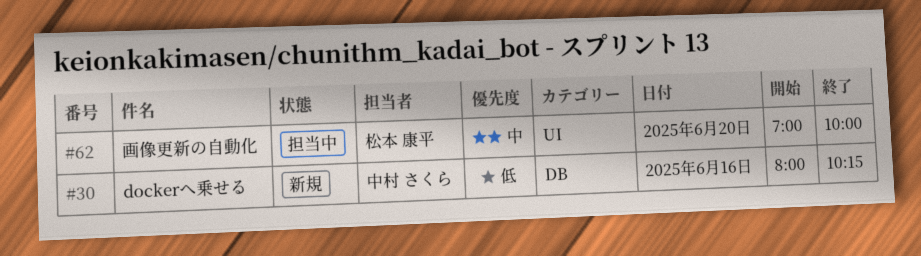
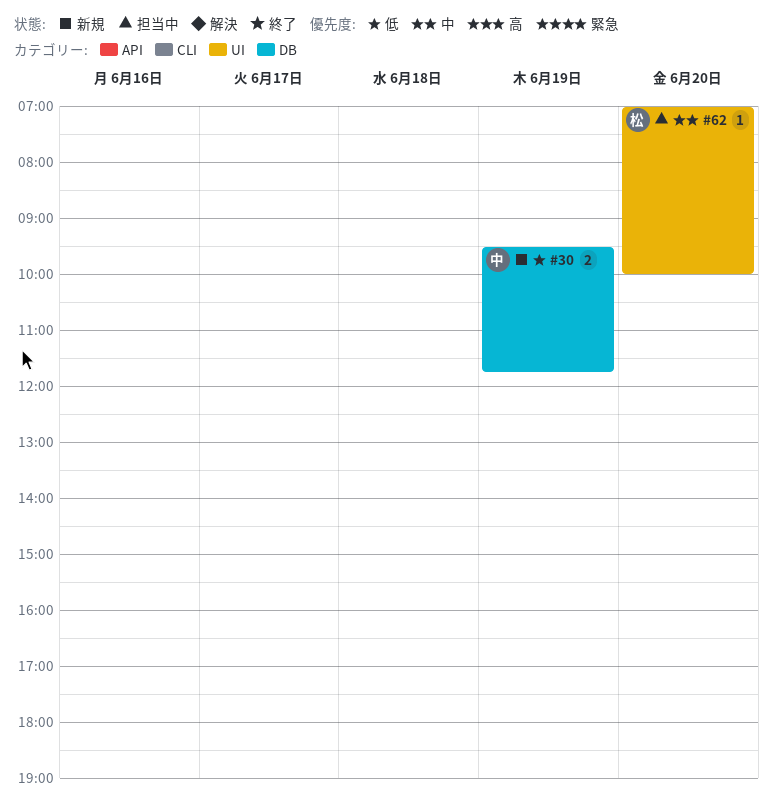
#30, day: Jun 16 -> Jun 19
#30, begins: 08:00 -> 09:30
#30, ends: 10:15 -> 11:45

